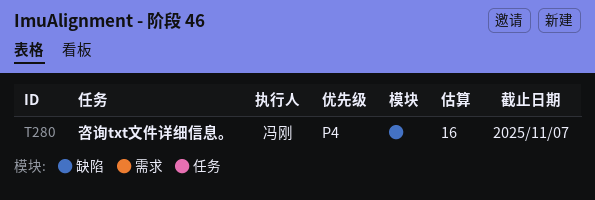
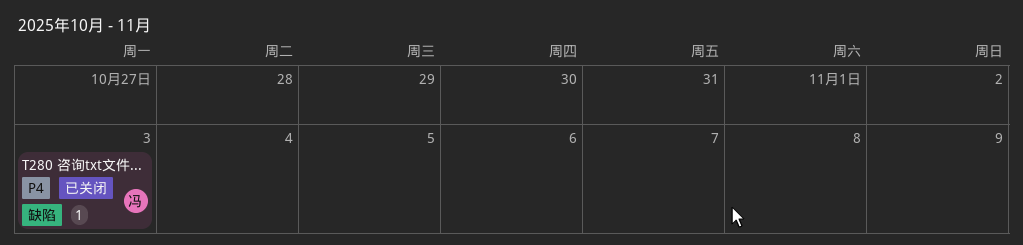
T280, estimate: 16 -> 1
T280, due: Nov 7 -> Nov 3

